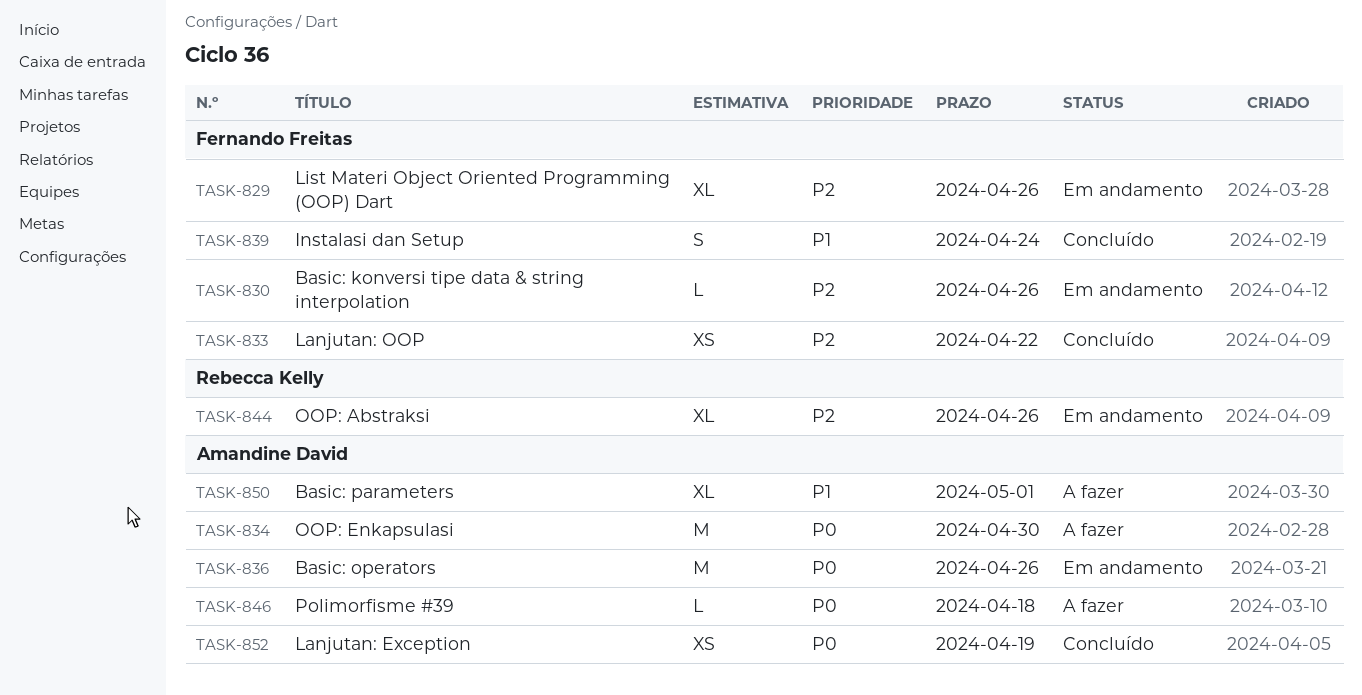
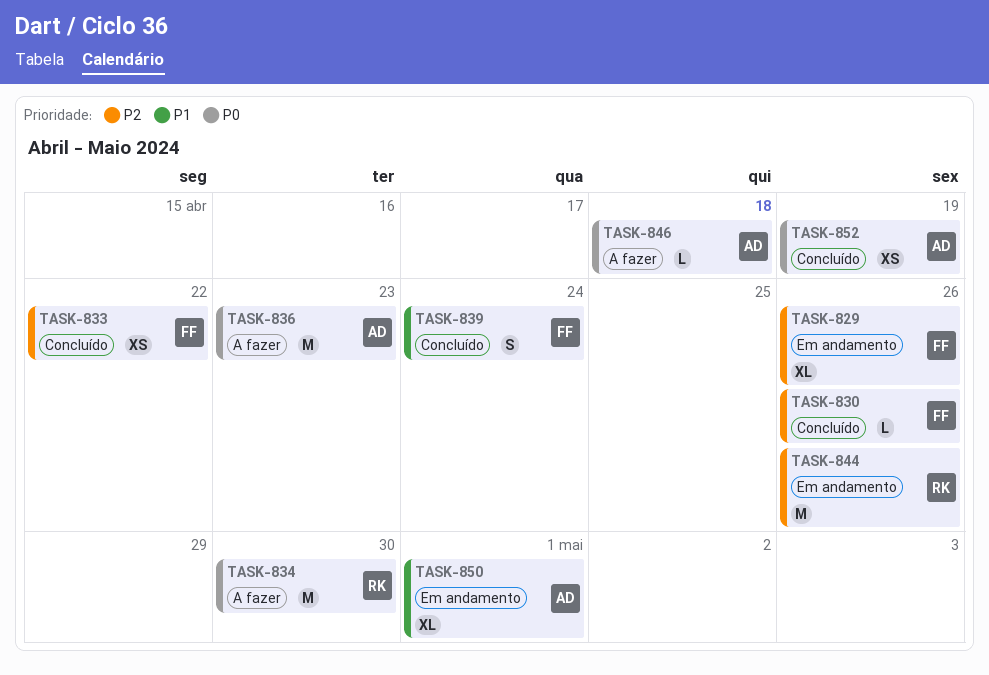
TASK-830, status: Em andamento -> Concluído
TASK-834, owner: Amandine David -> Rebecca Kelly
TASK-836, status: Em andamento -> A fazer
TASK-836, due: Apr 26 -> Apr 23
TASK-844, estimate: XL -> M
TASK-850, status: A fazer -> Em andamento

